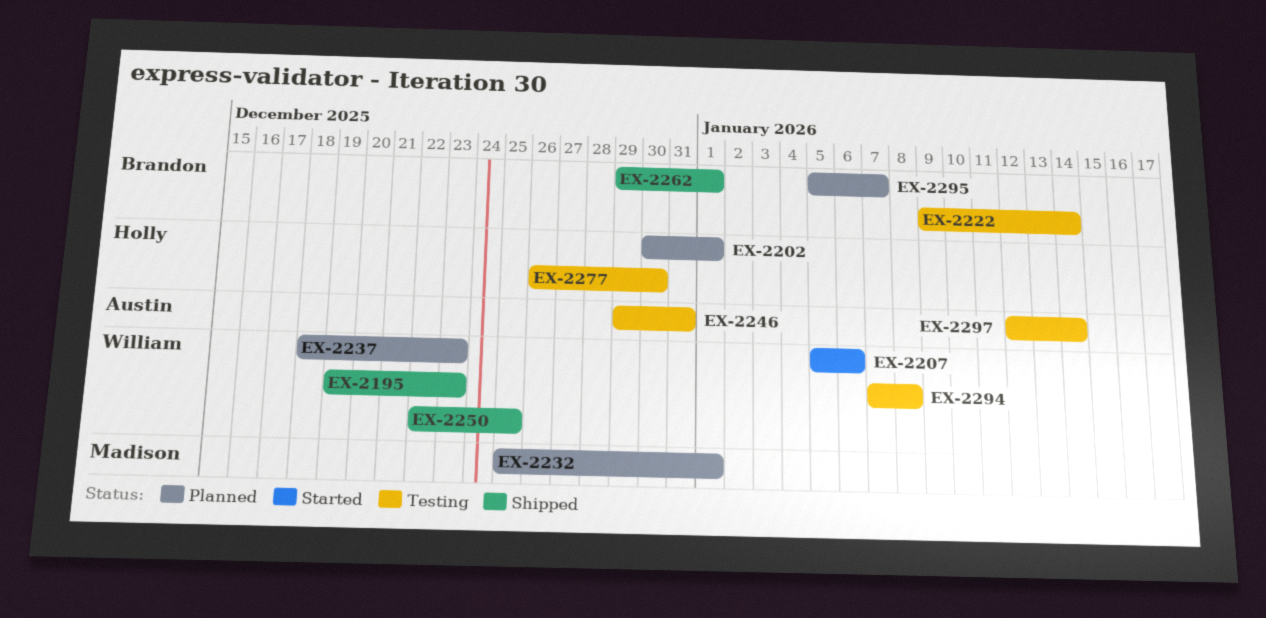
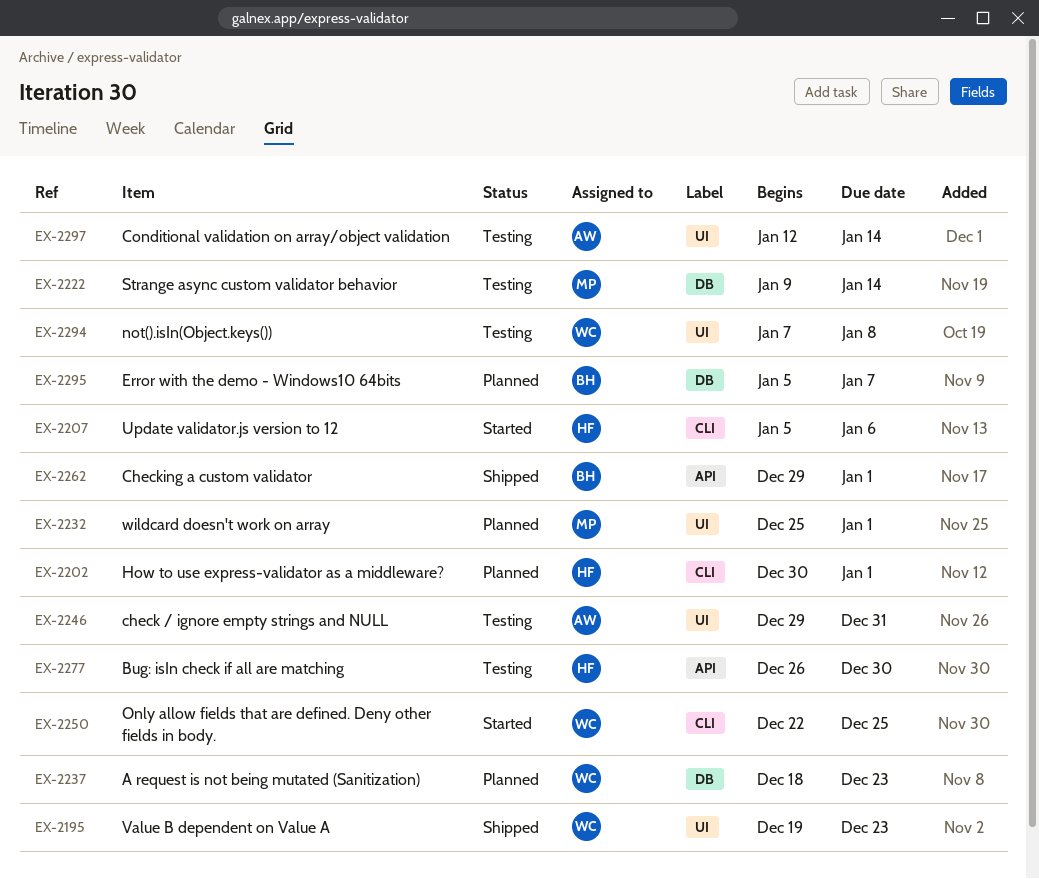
EX-2207, owner: William -> Holly
EX-2222, owner: Brandon -> Madison
EX-2250, status: Shipped -> Started

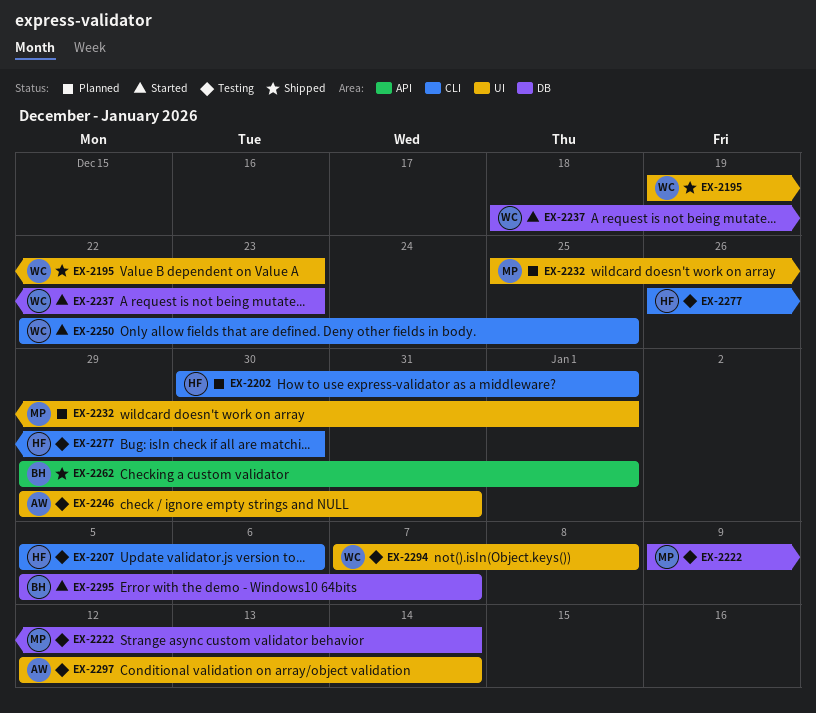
EX-2207, status: Started -> Testing
EX-2237, status: Planned -> Started
EX-2277, label: API -> CLI
EX-2295, status: Planned -> Started

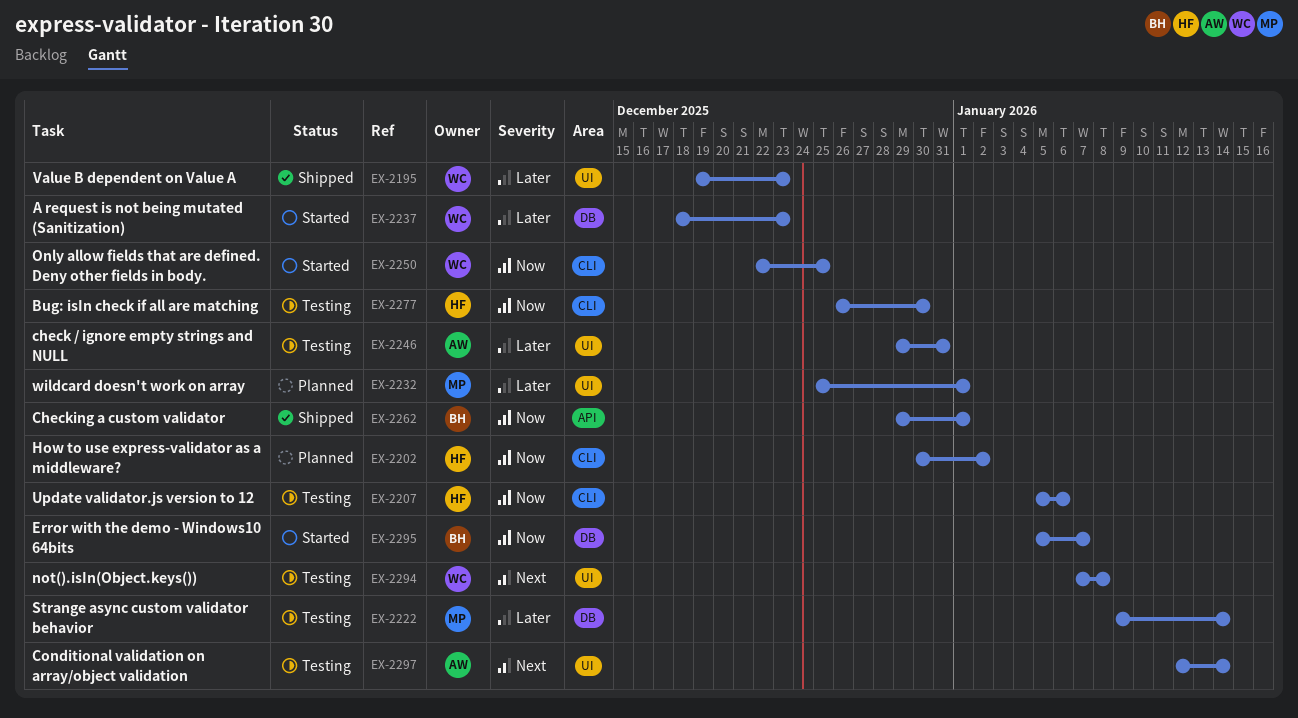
EX-2202, due: Jan 1 -> Jan 2

